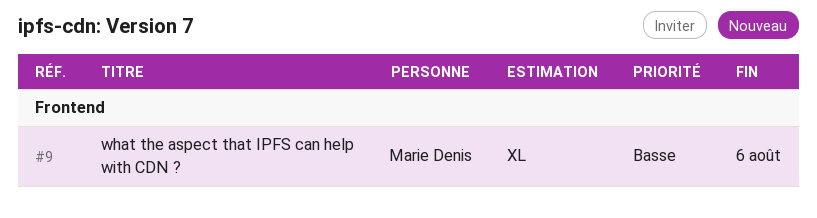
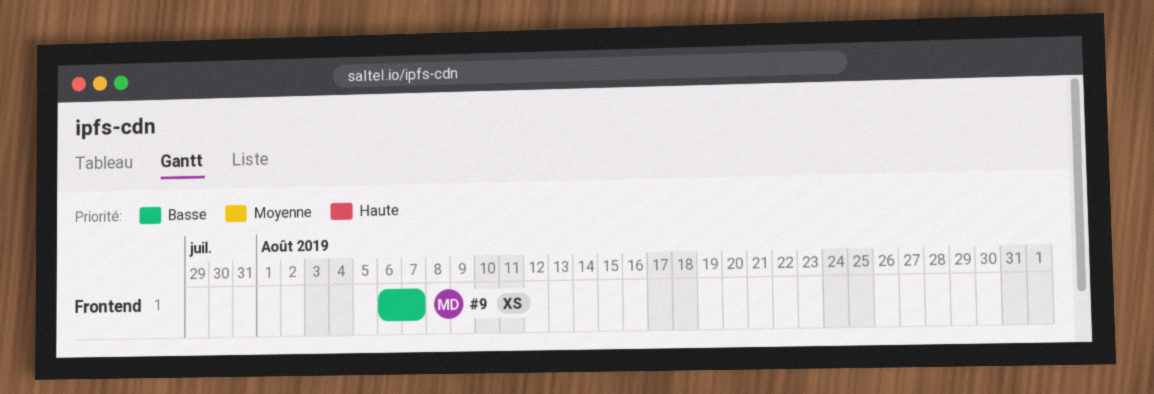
#9, estimate: XL -> XS
#9, due: Aug 6 -> Aug 7

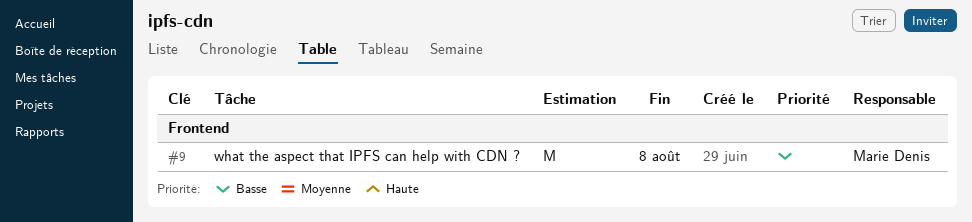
#9, estimate: XS -> M
#9, due: Aug 7 -> Aug 8

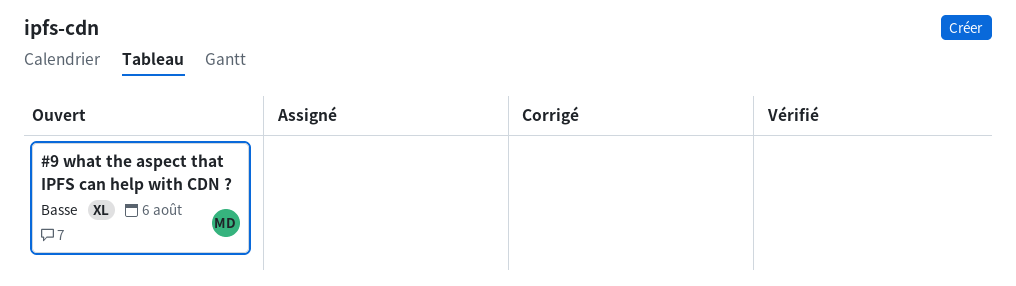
#9, estimate: M -> XL
#9, due: Aug 8 -> Aug 6

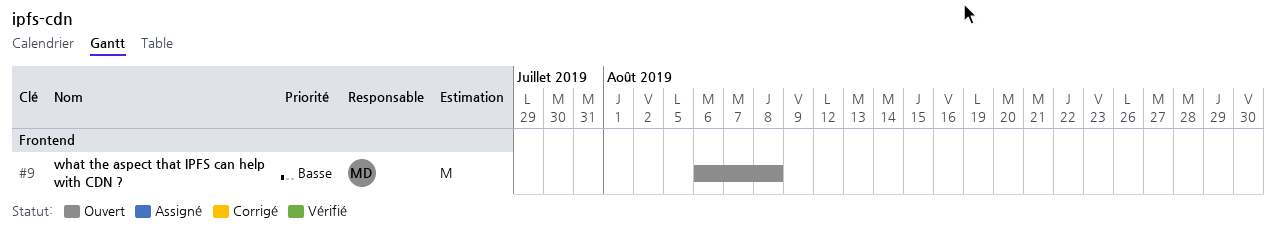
#9, estimate: XL -> M
#9, due: Aug 6 -> Aug 8

